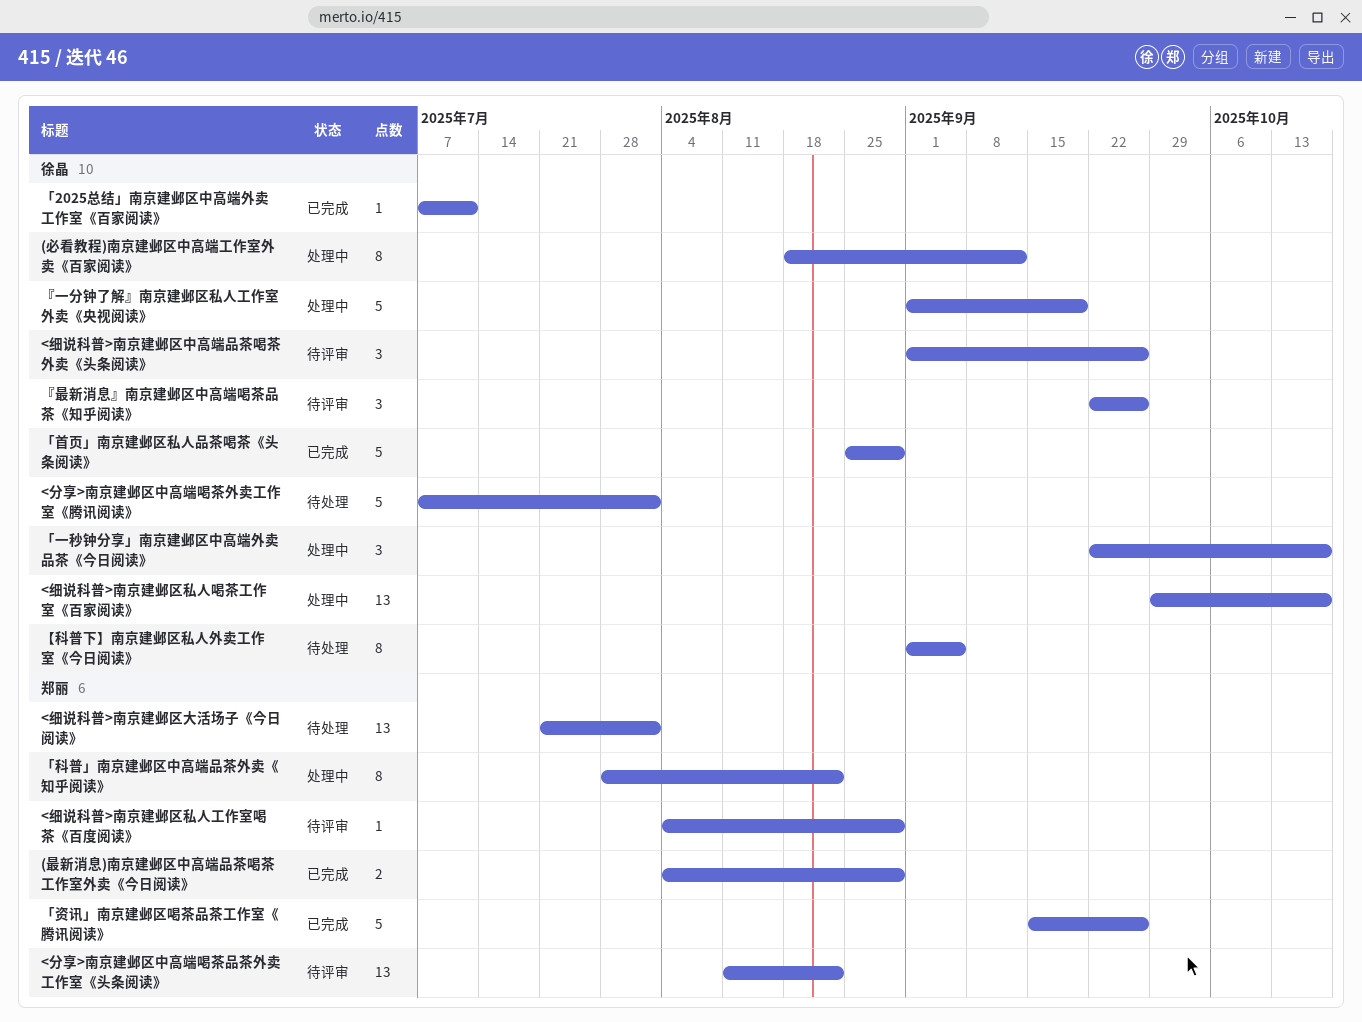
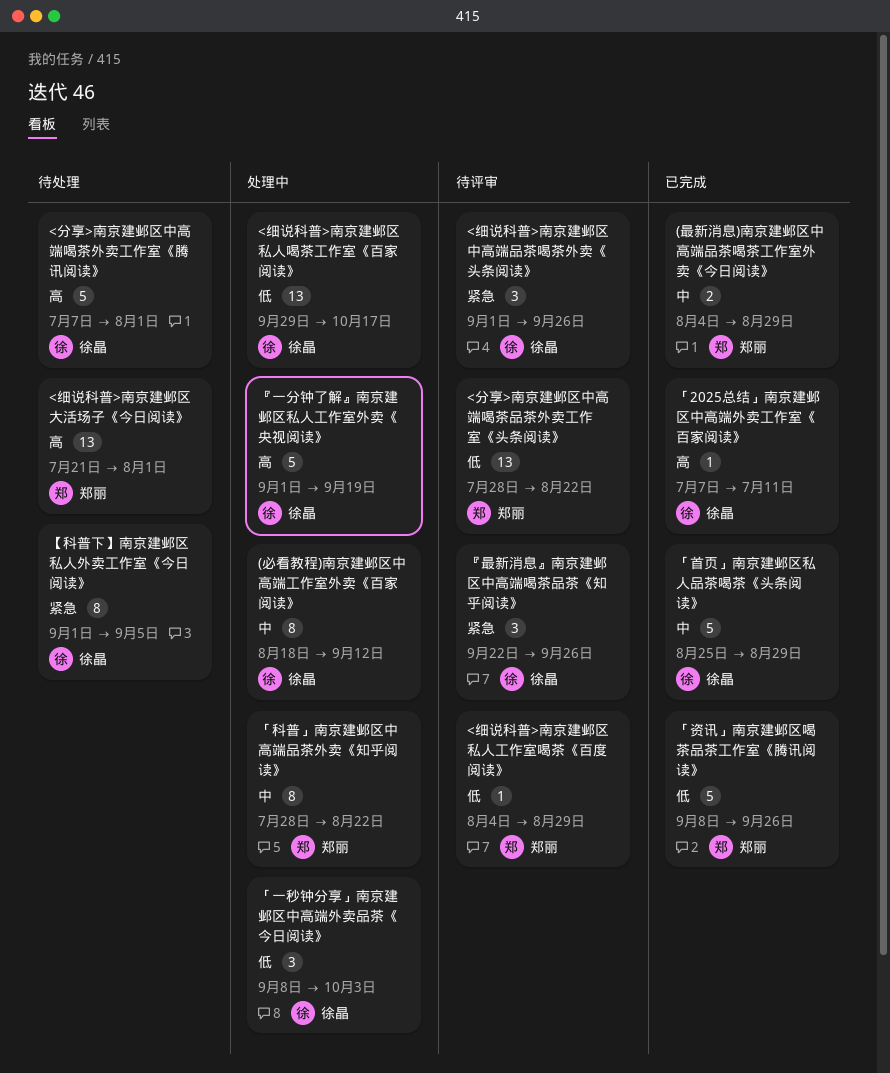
<分享>南京建邺区中高端喝茶品茶外卖工作室《头条阅读》, start: Aug 11 -> Jul 28
「一秒钟分享」南京建邺区中高端外卖品茶《今日阅读》, start: Sep 22 -> Sep 8
「一秒钟分享」南京建邺区中高端外卖品茶《今日阅读》, due: Oct 17 -> Oct 3
「资讯」南京建邺区喝茶品茶工作室《腾讯阅读》, start: Sep 15 -> Sep 8

